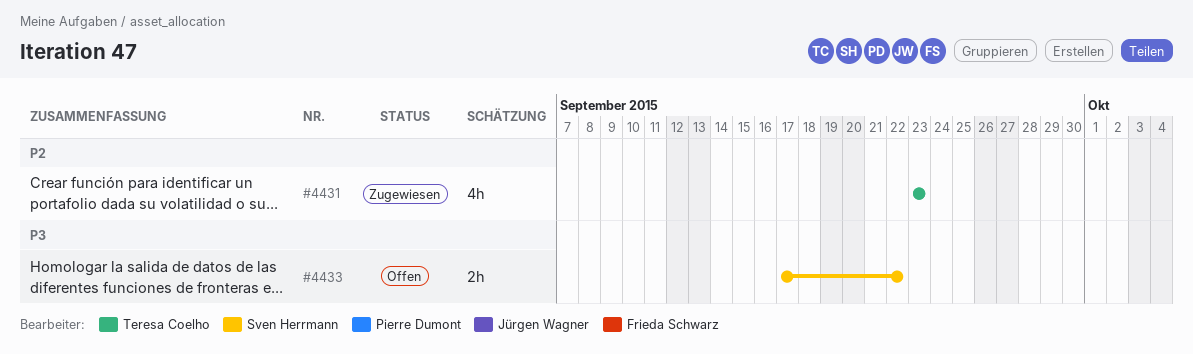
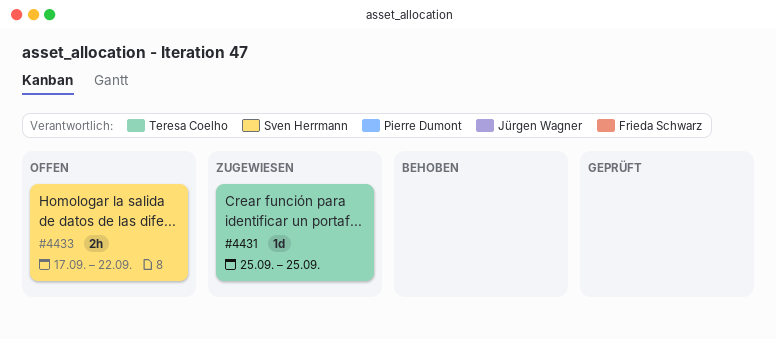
#4431, estimate: 4h -> 1d
#4431, start: Sep 23 -> Sep 25
#4431, due: Sep 23 -> Sep 25

